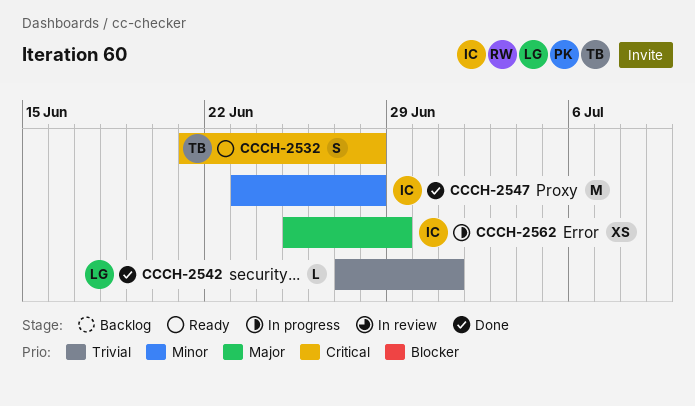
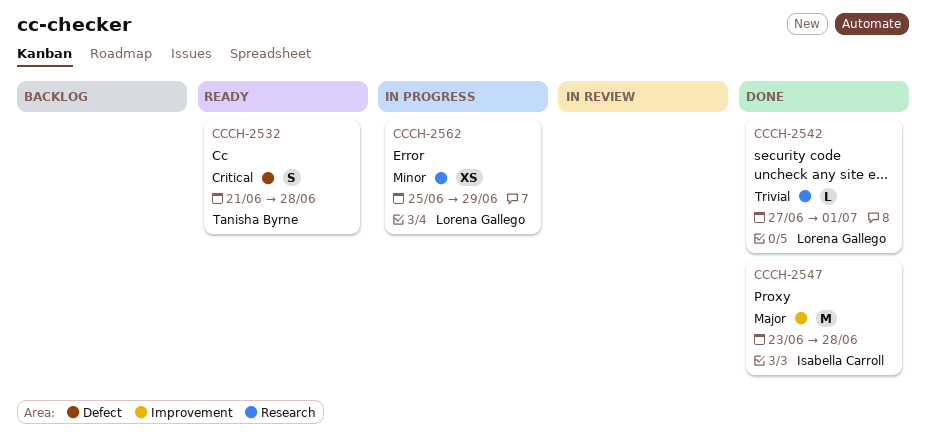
CCCH-2547, priority: Minor -> Major
CCCH-2562, owner: Isabella Carroll -> Lorena Gallego
CCCH-2562, priority: Major -> Minor

